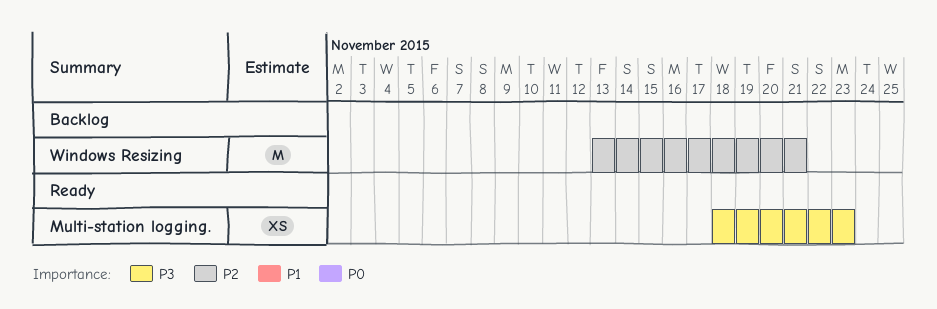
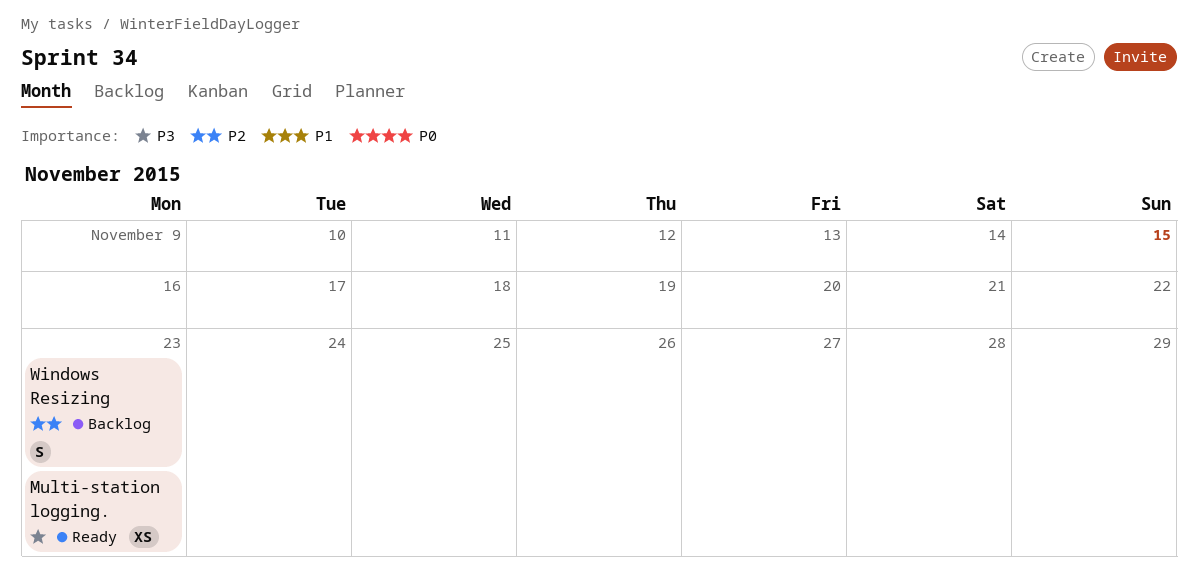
Windows Resizing, estimate: M -> S
Windows Resizing, due: Nov 21 -> Nov 23

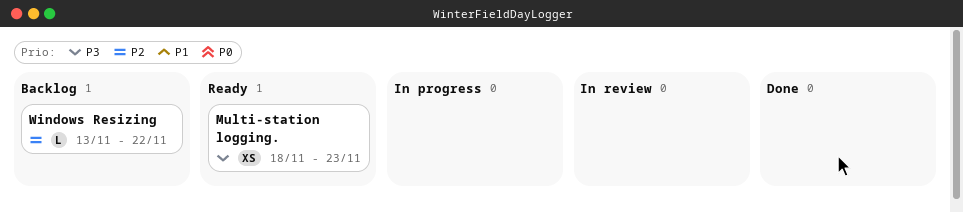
Windows Resizing, estimate: S -> L
Windows Resizing, due: Nov 23 -> Nov 22

